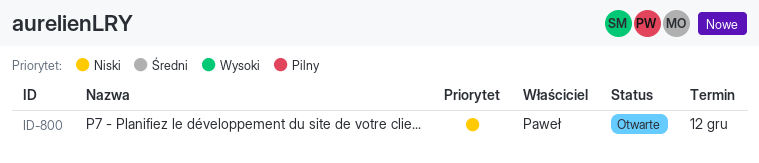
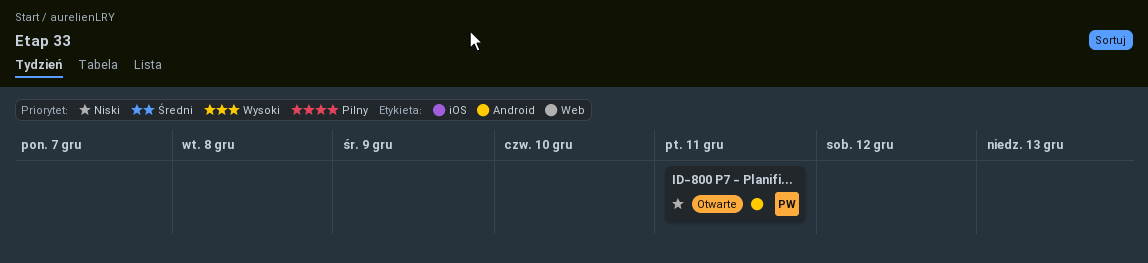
ID-800, due: Dec 12 -> Dec 11

